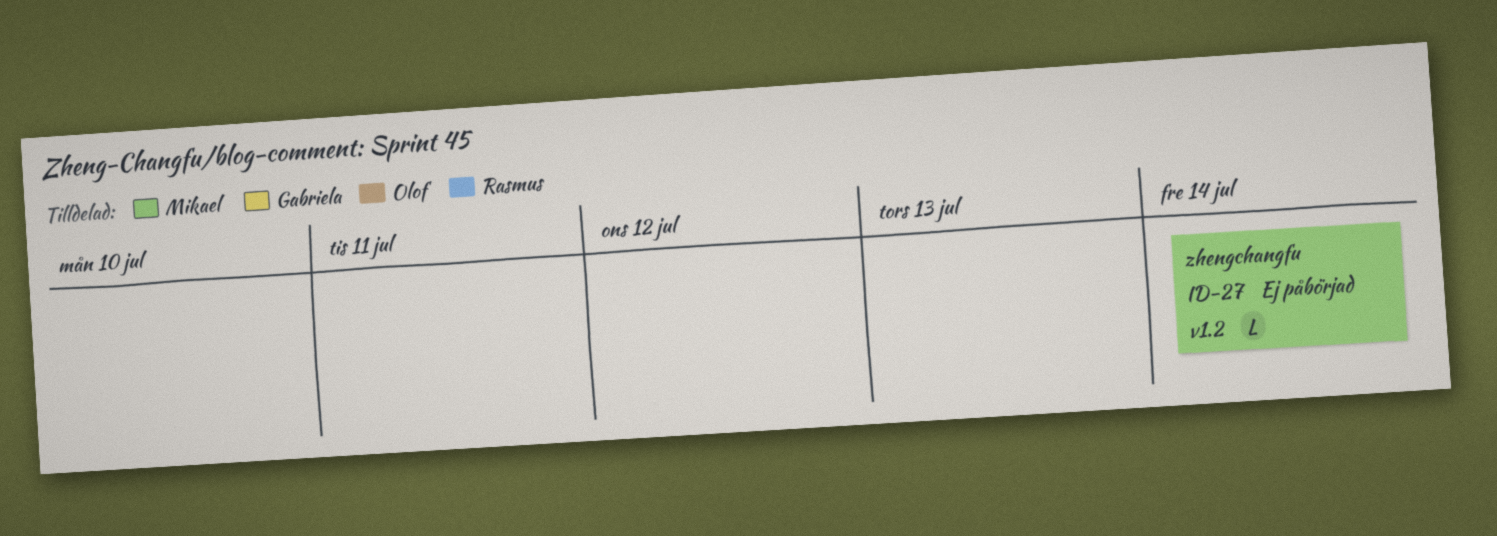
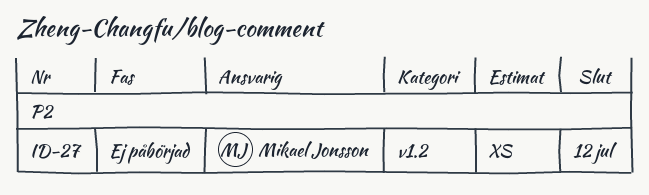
ID-27, estimate: L -> XS
ID-27, due: Jul 14 -> Jul 12

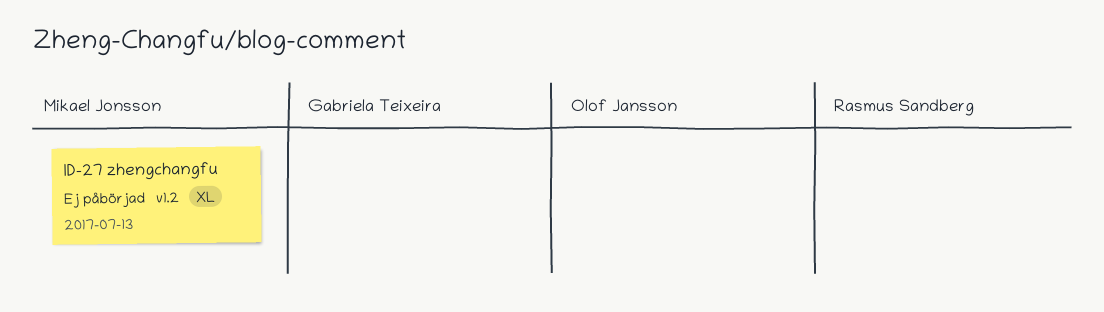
ID-27, estimate: XS -> XL
ID-27, due: Jul 12 -> Jul 13

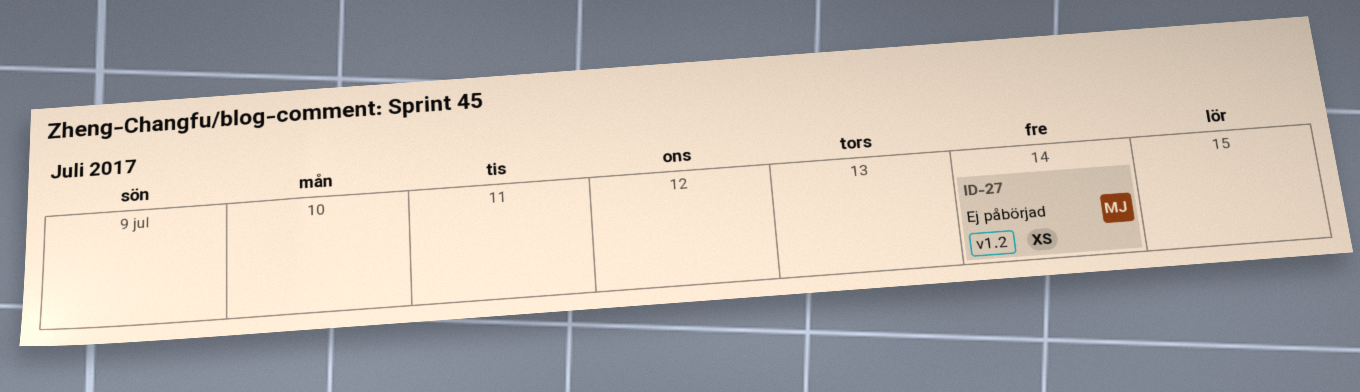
ID-27, estimate: XL -> XS
ID-27, due: Jul 13 -> Jul 14

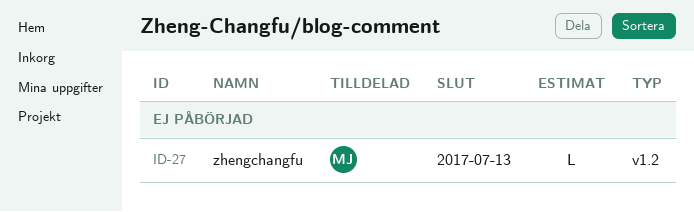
ID-27, estimate: XS -> L
ID-27, due: Jul 14 -> Jul 13

